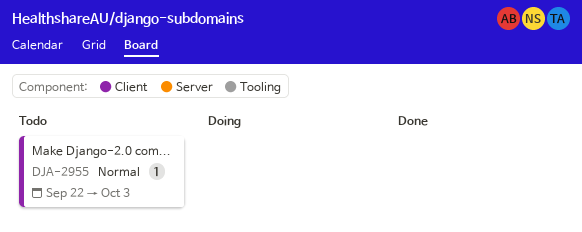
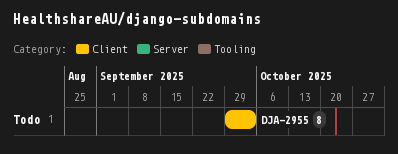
DJA-2955, estimate: 1 -> 8
DJA-2955, start: Sep 22 -> Sep 29

